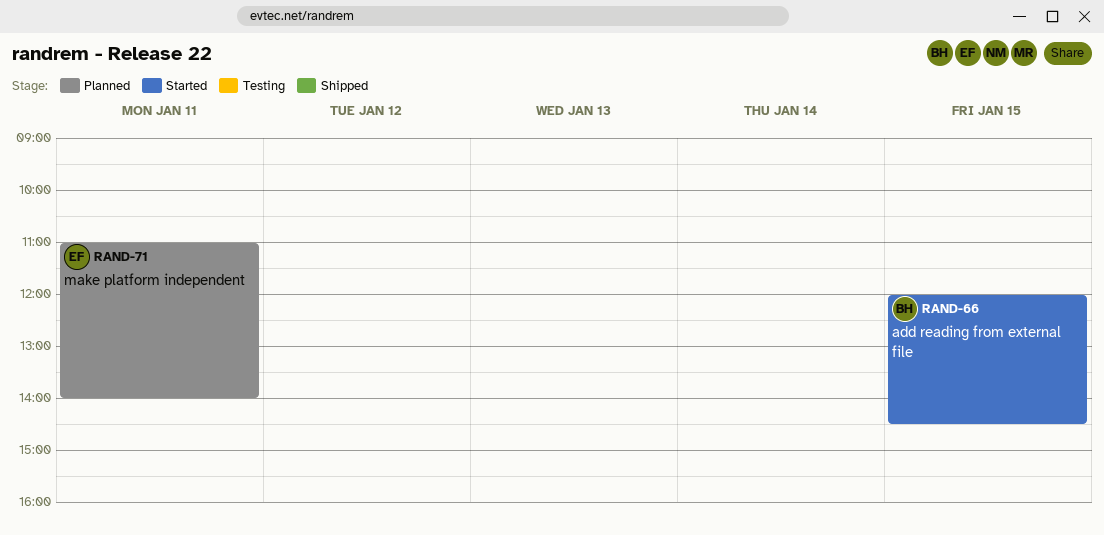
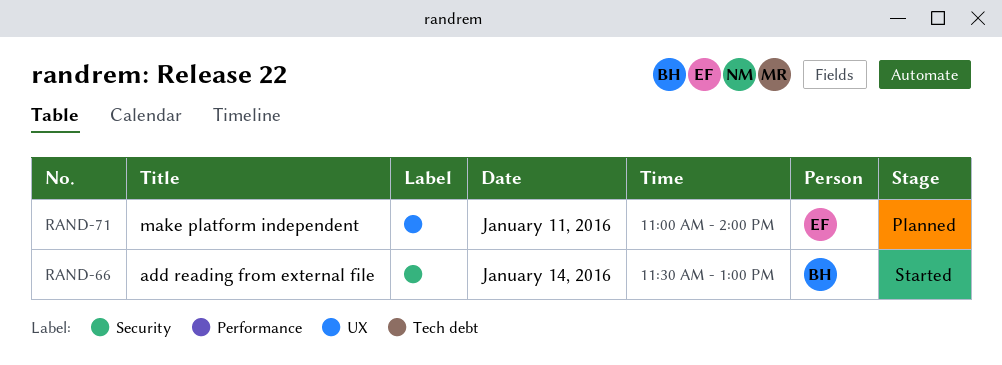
RAND-66, day: Jan 15 -> Jan 14
RAND-66, begins: 12:00 -> 11:30
RAND-66, ends: 14:30 -> 13:00

